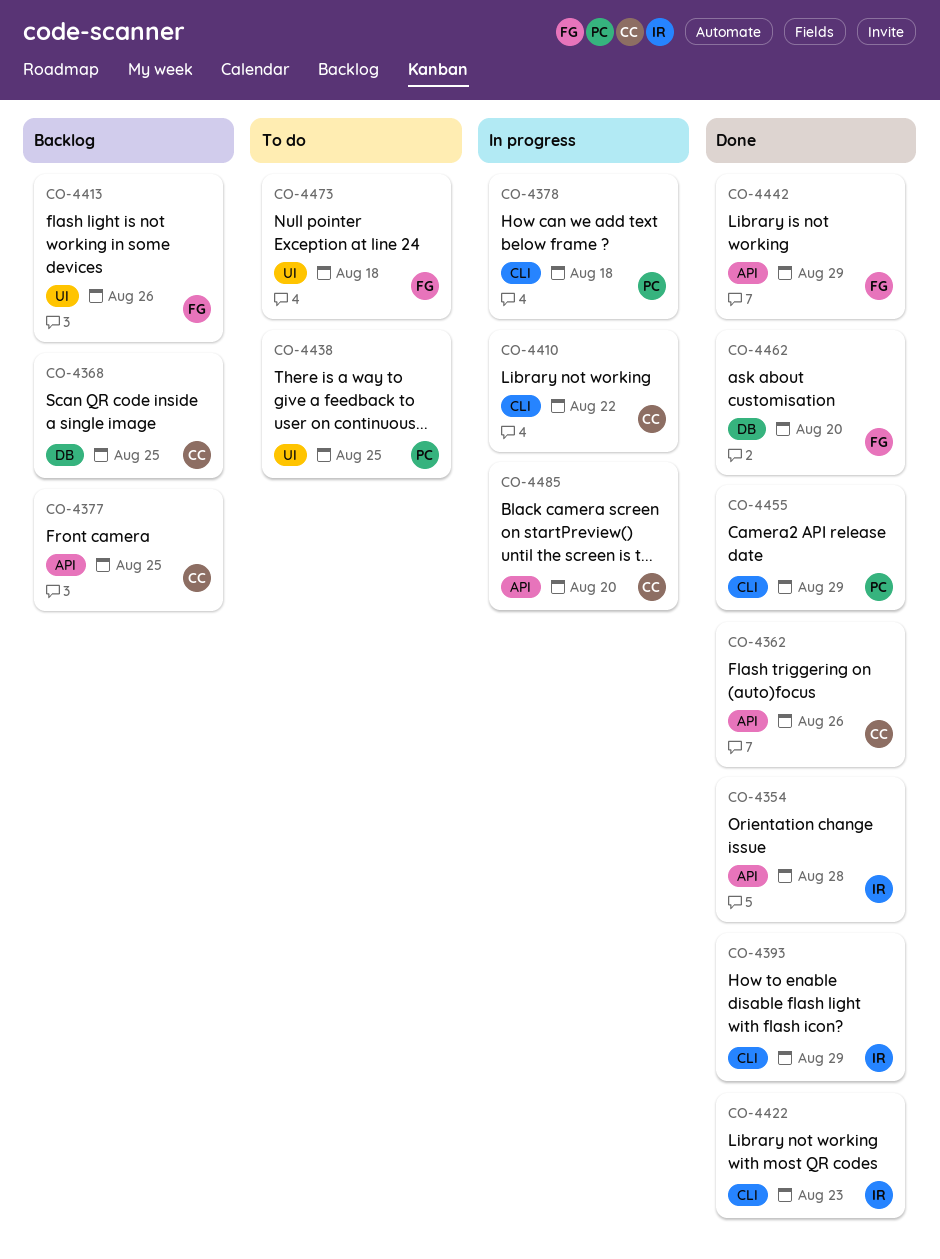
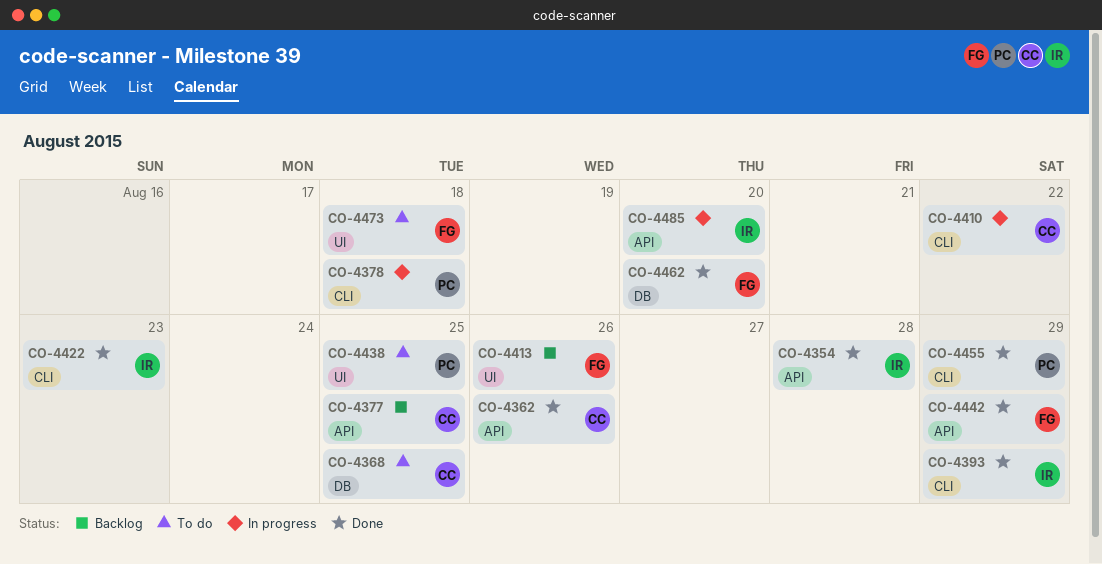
CO-4368, status: Backlog -> To do
CO-4485, owner: CC -> IR

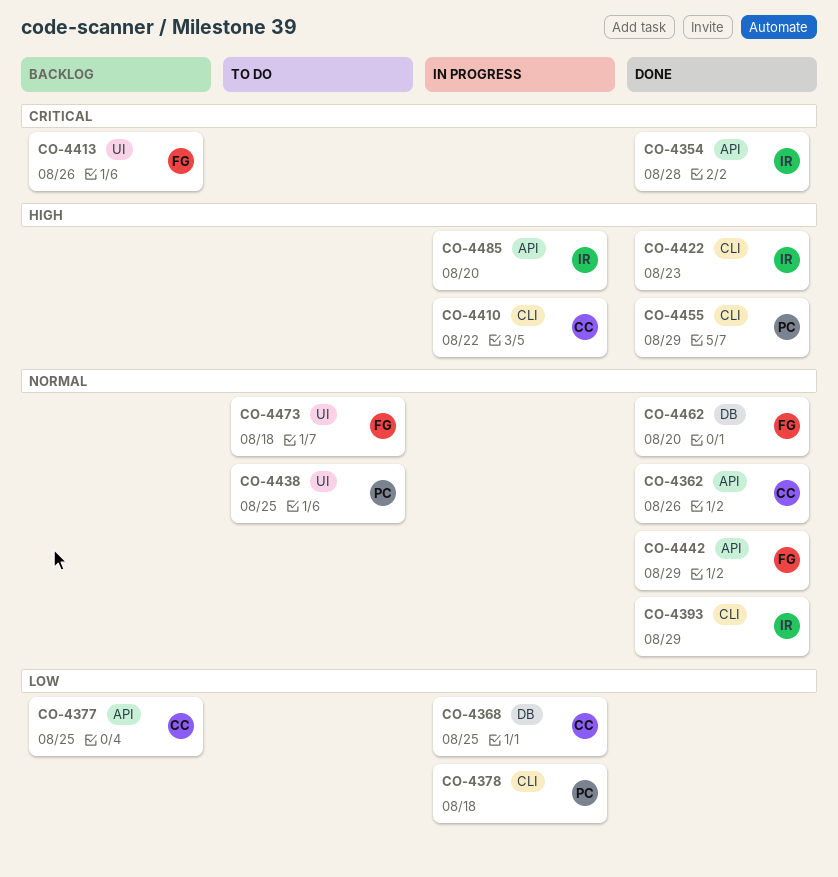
CO-4368, status: To do -> In progress

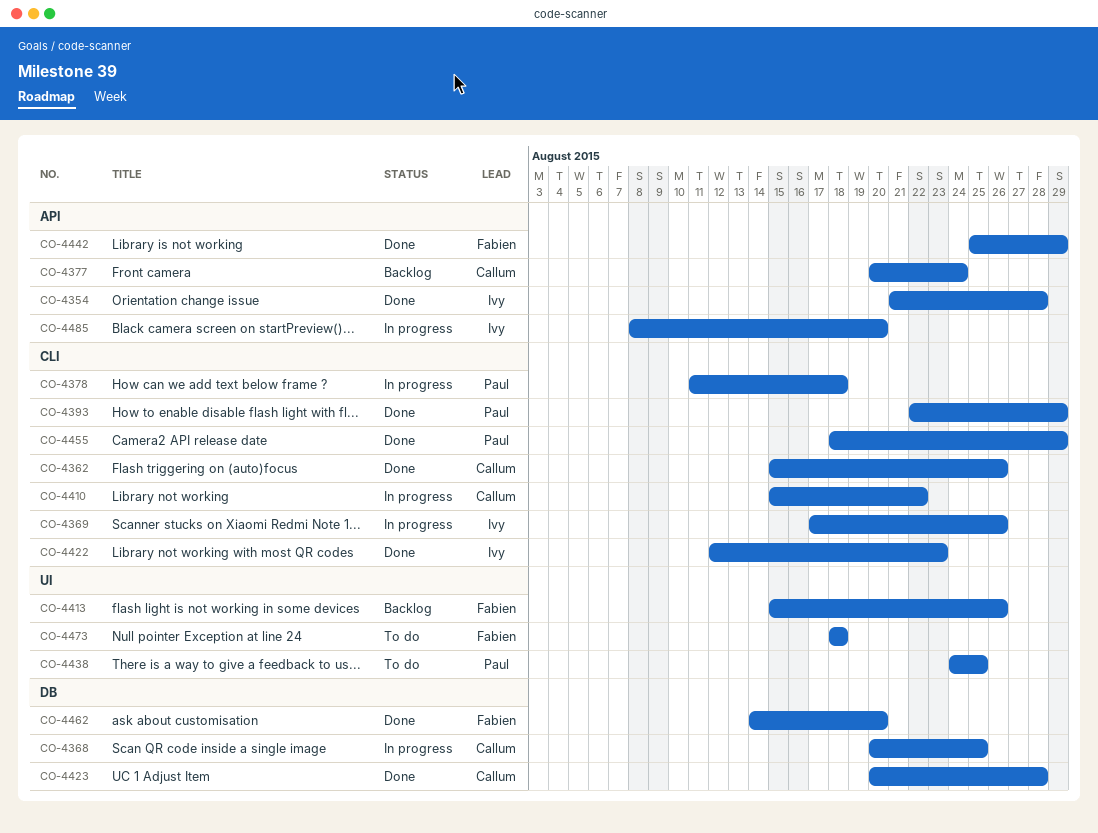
CO-4362, label: API -> CLI
CO-4369: none -> present
CO-4377, due: Aug 25 -> Aug 24
CO-4393, owner: Ivy -> Paul
CO-4423: none -> present

